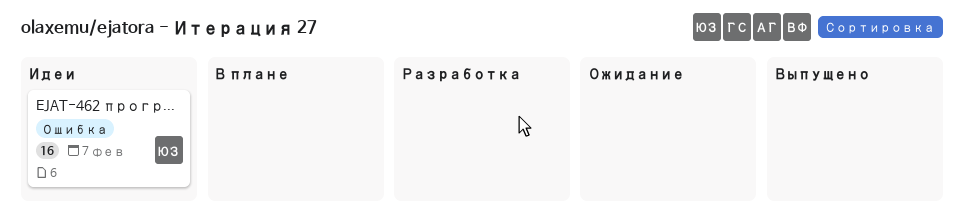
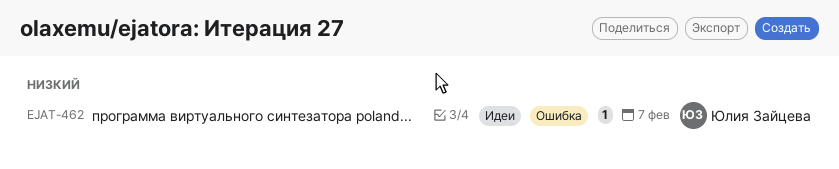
EJAT-462, estimate: 16 -> 1

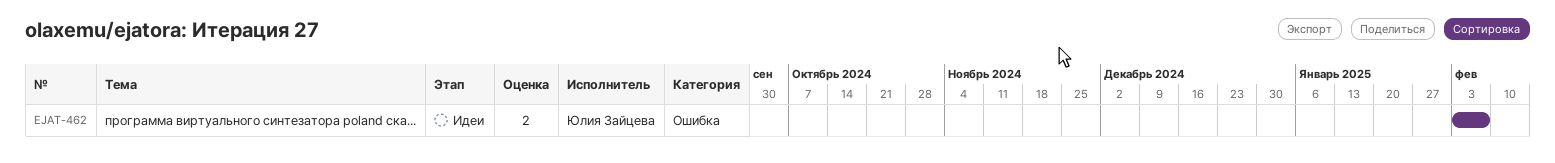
EJAT-462, estimate: 1 -> 2

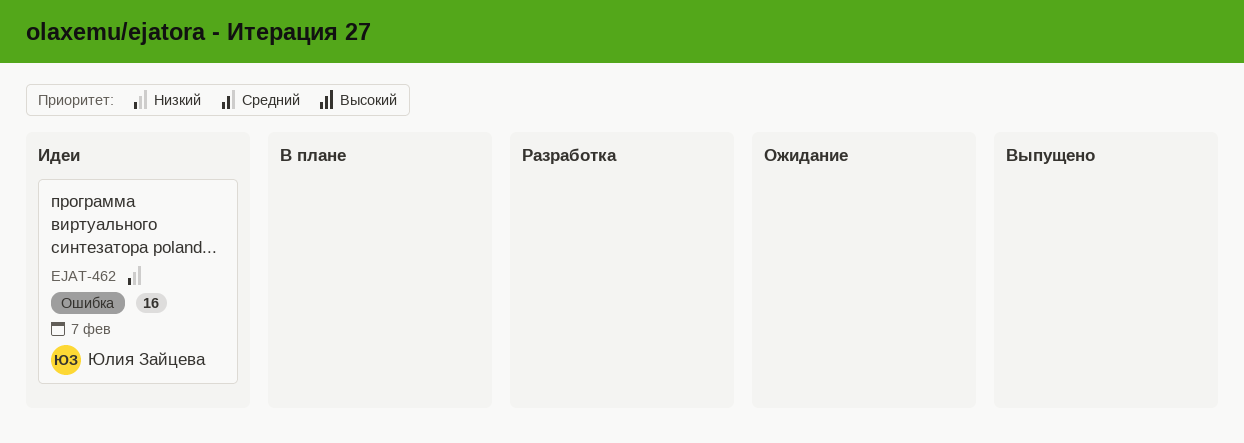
EJAT-462, estimate: 2 -> 16

